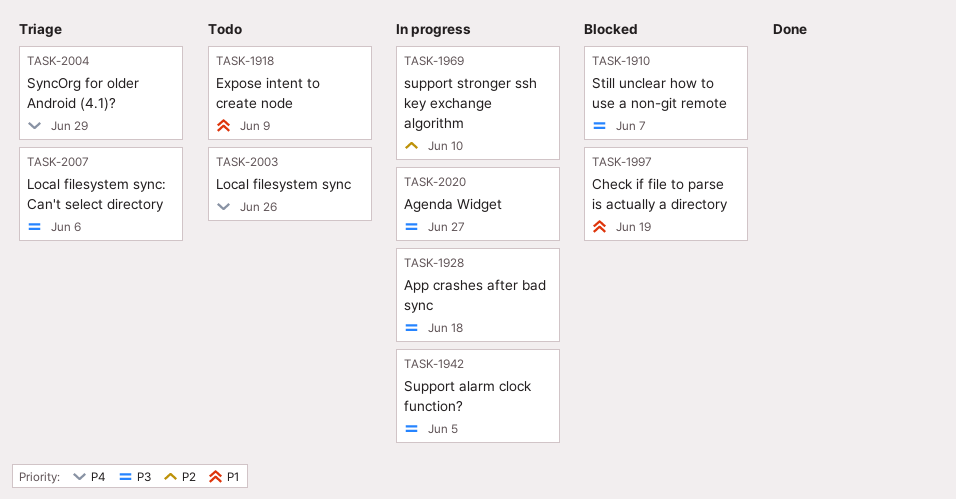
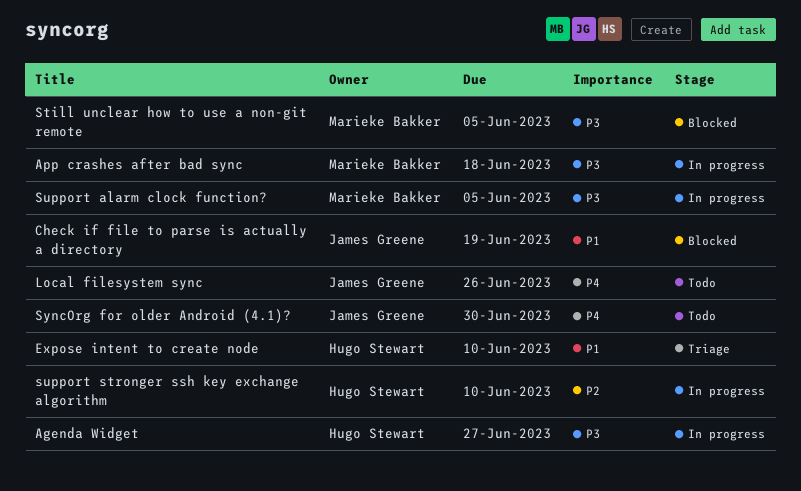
Expose intent to create node, status: Todo -> Triage
Expose intent to create node, due: Jun 9 -> Jun 10
Local filesystem sync: Can't select directory: present -> none
Still unclear how to use a non-git remote, due: Jun 7 -> Jun 5
SyncOrg for older Android (4.1)?, status: Triage -> Todo
SyncOrg for older Android (4.1)?, due: Jun 29 -> Jun 30

